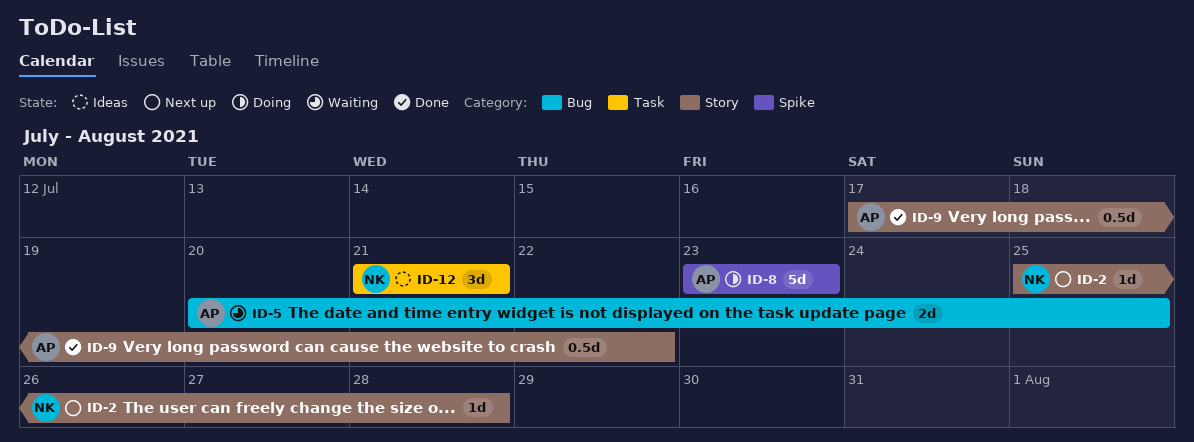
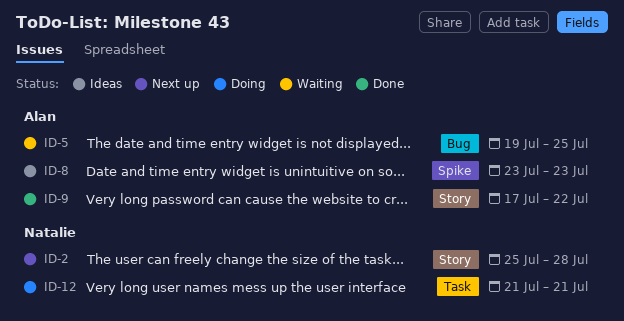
ID-5, start: Jul 20 -> Jul 19
ID-8, status: Doing -> Ideas
ID-12, status: Ideas -> Doing

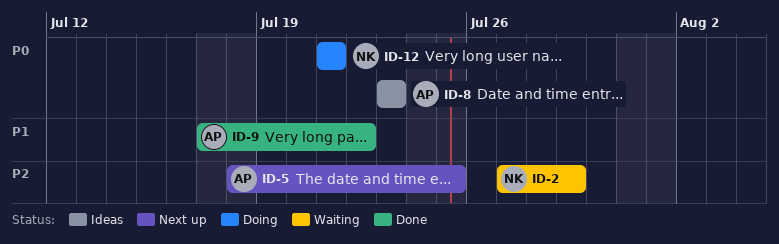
ID-2, status: Next up -> Waiting
ID-2, start: Jul 25 -> Jul 27
ID-2, due: Jul 28 -> Jul 29
ID-5, status: Waiting -> Next up
ID-5, start: Jul 19 -> Jul 18

